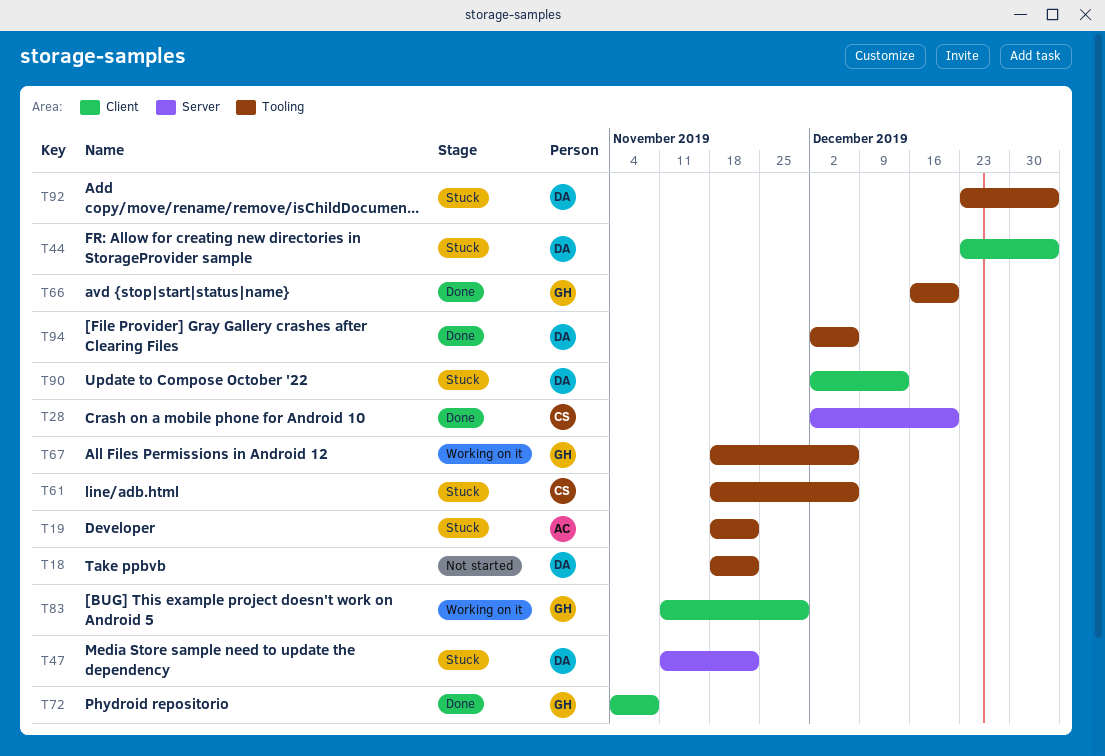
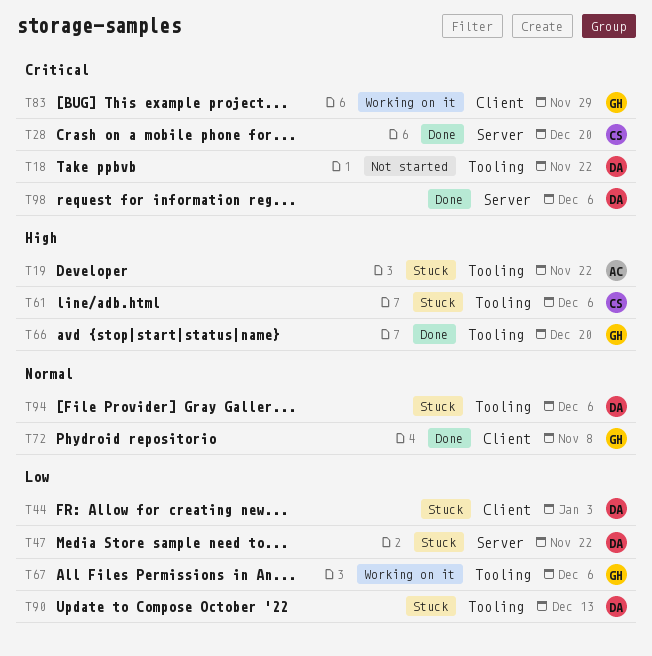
T90, label: Client -> Tooling
T92: present -> none
T94, status: Done -> Stuck
T98: none -> present

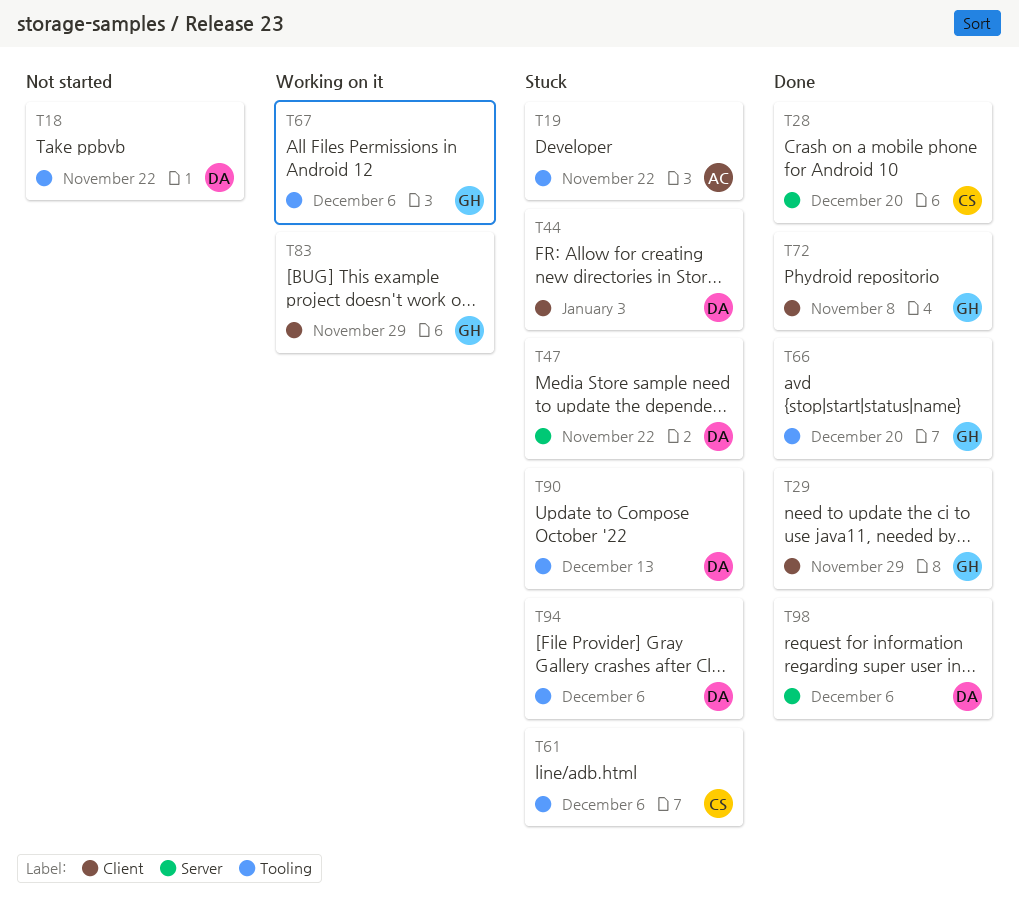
T29: none -> present

